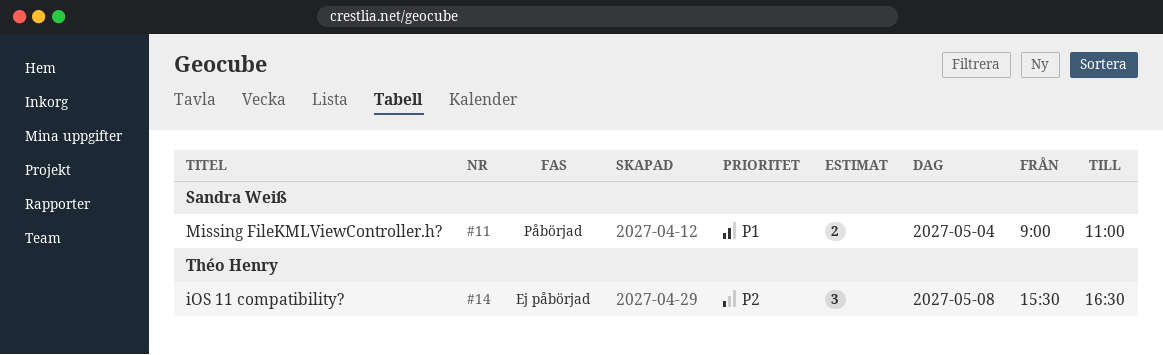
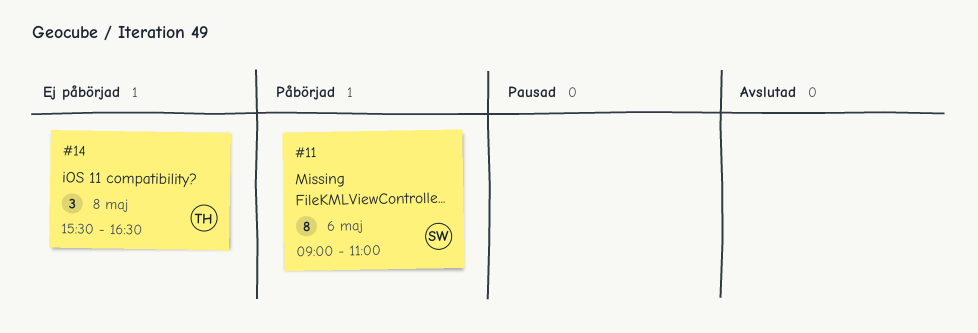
#11, estimate: 2 -> 8
#11, day: May 4 -> May 6

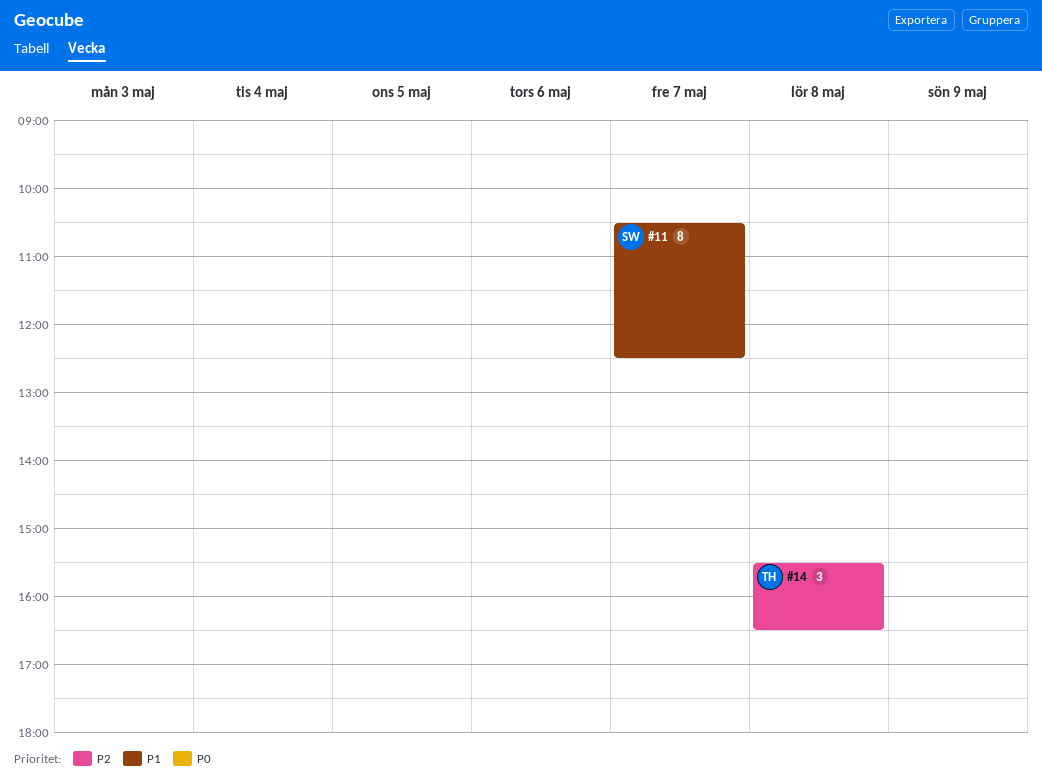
#11, day: May 6 -> May 7
#11, begins: 09:00 -> 10:30
#11, ends: 11:00 -> 12:30

